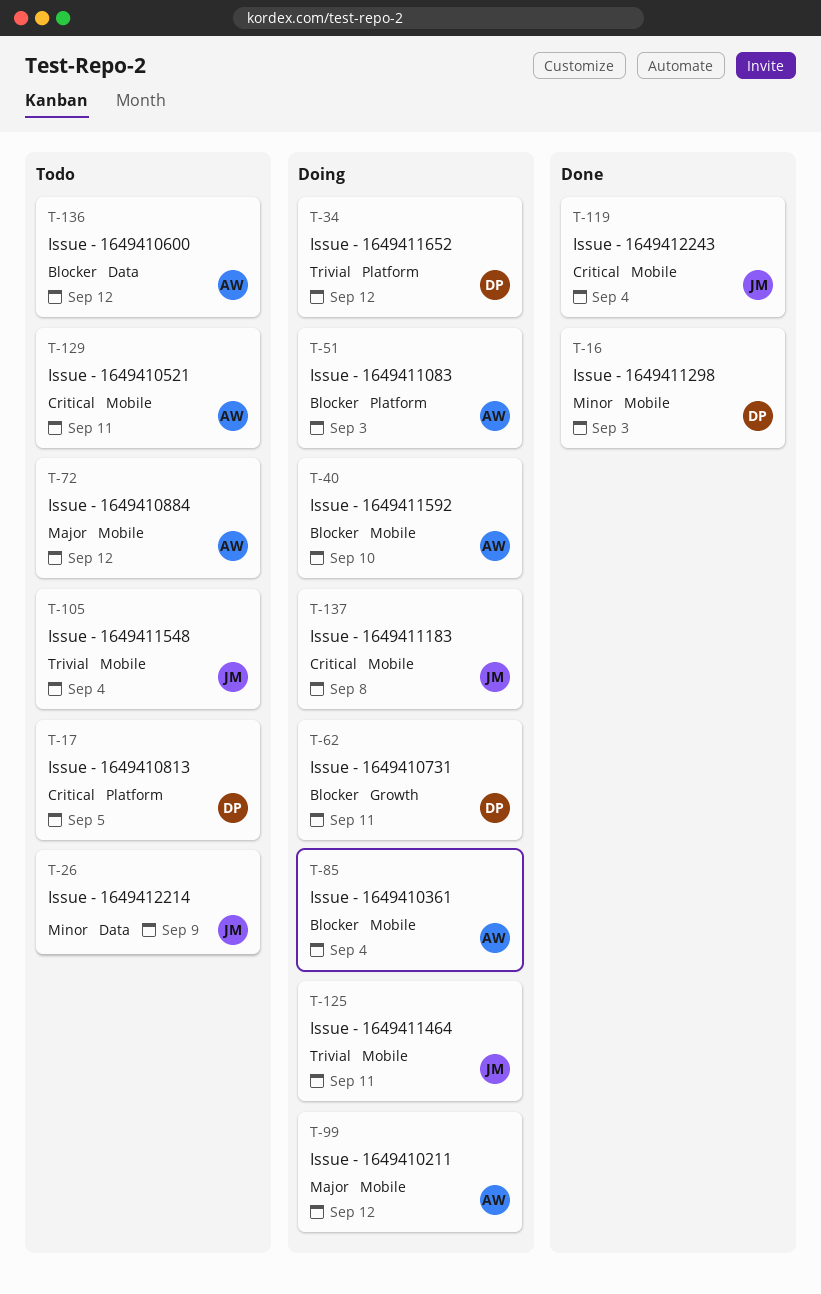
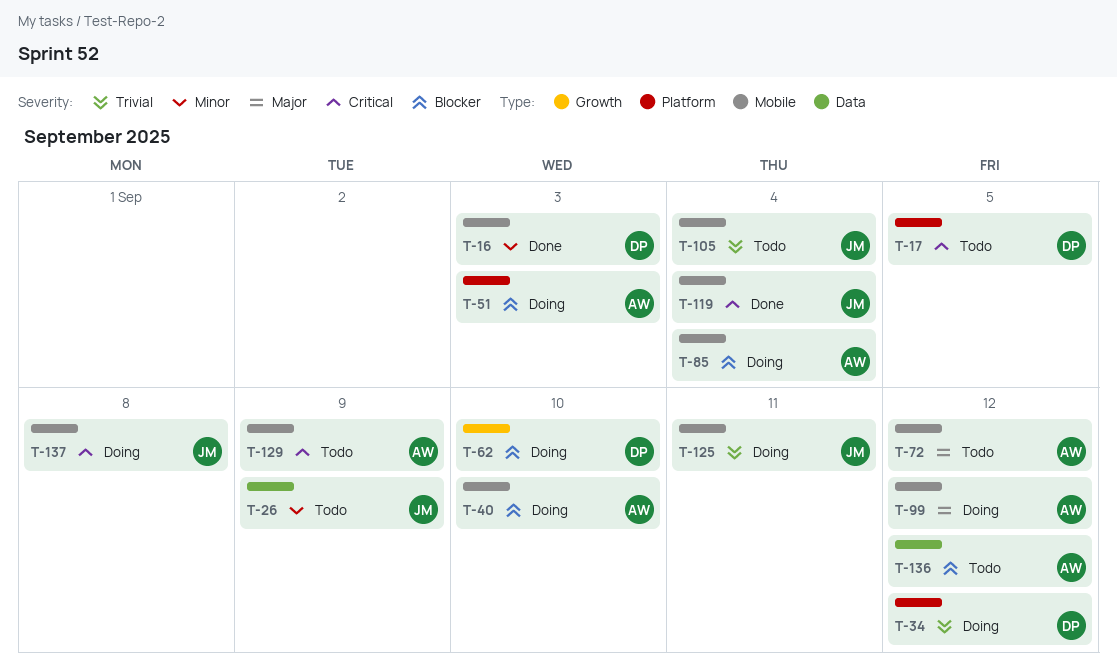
T-62, due: Sep 11 -> Sep 10
T-129, due: Sep 11 -> Sep 9

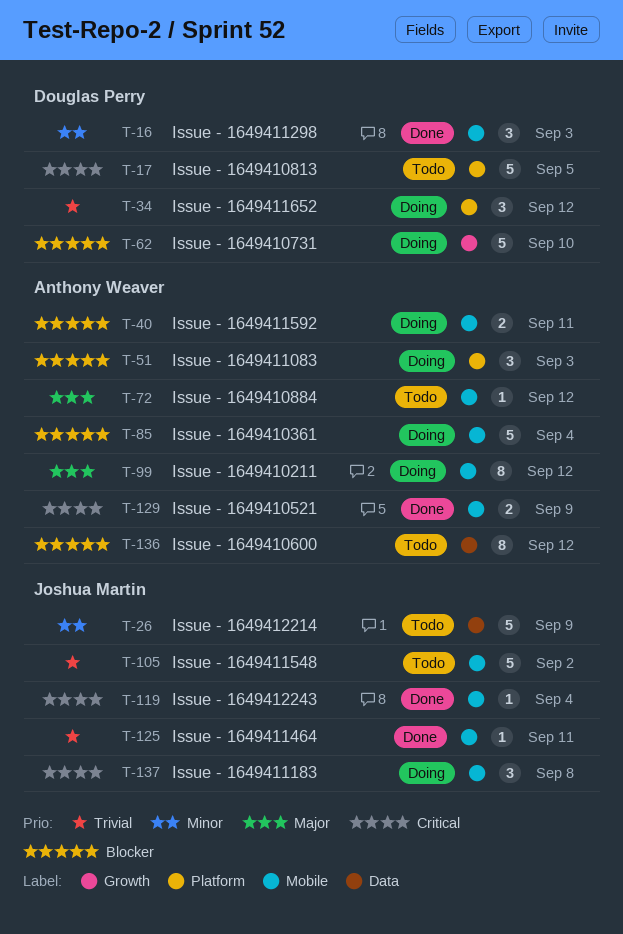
T-40, due: Sep 10 -> Sep 11
T-105, due: Sep 4 -> Sep 2
T-125, status: Doing -> Done
T-129, status: Todo -> Done

